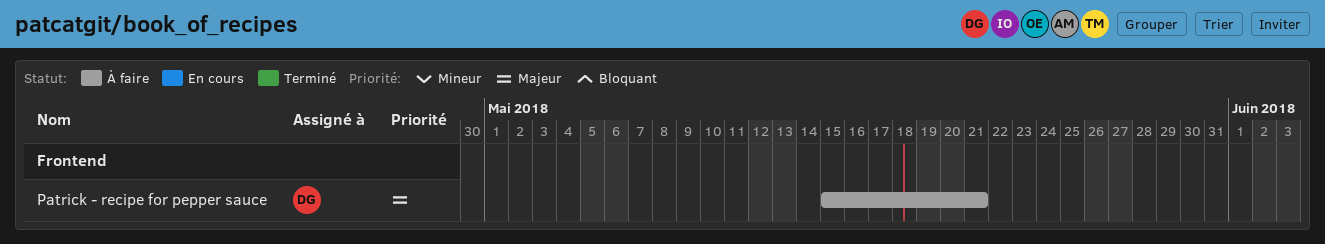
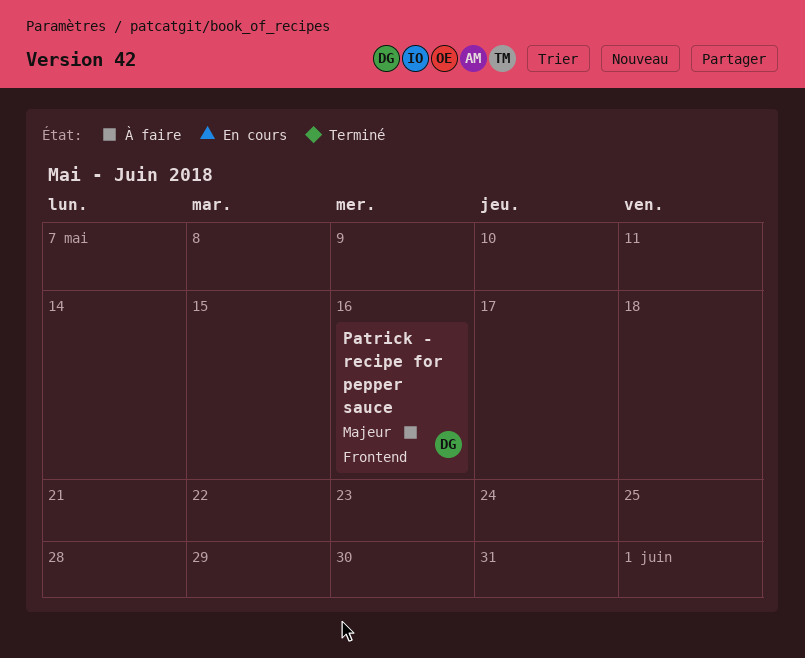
Patrick - recipe for pepper sauce, due: May 21 -> May 16

